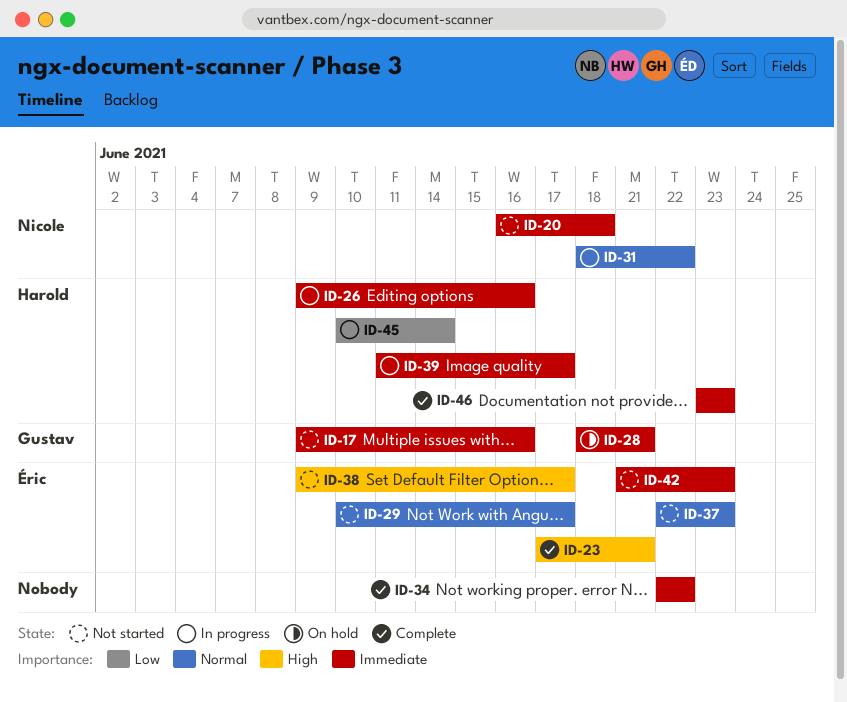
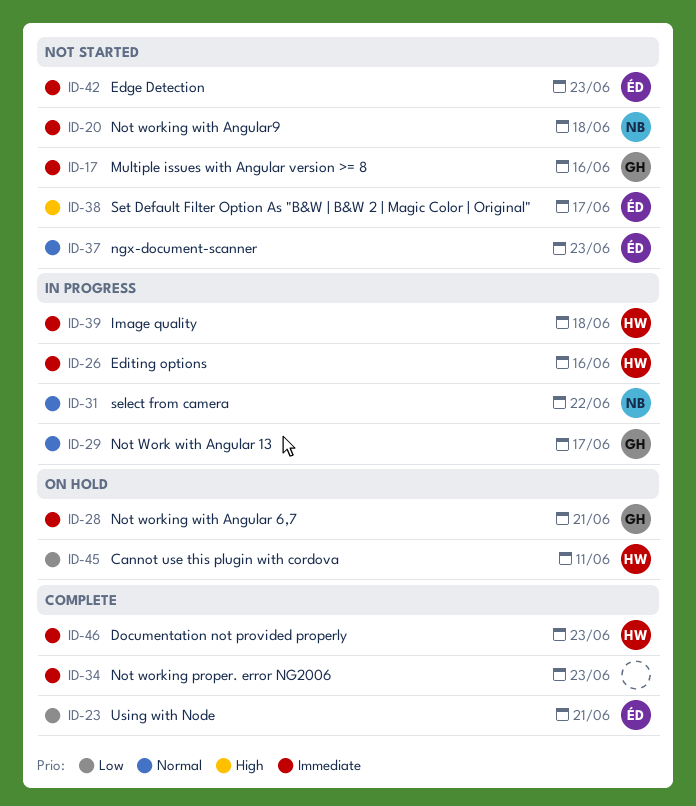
ID-23, priority: High -> Low
ID-29, status: Not started -> In progress
ID-29, owner: Éric -> Gustav
ID-34, due: Jun 22 -> Jun 23
ID-39, due: Jun 17 -> Jun 18
ID-45, status: In progress -> On hold
ID-45, due: Jun 14 -> Jun 11

